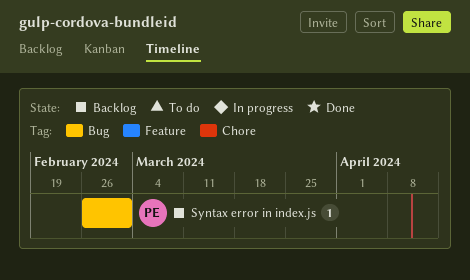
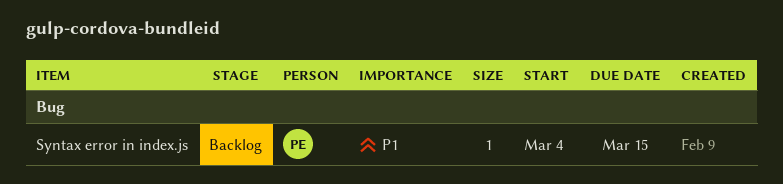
Syntax error in index.js, start: Feb 26 -> Mar 4
Syntax error in index.js, due: Mar 1 -> Mar 15

